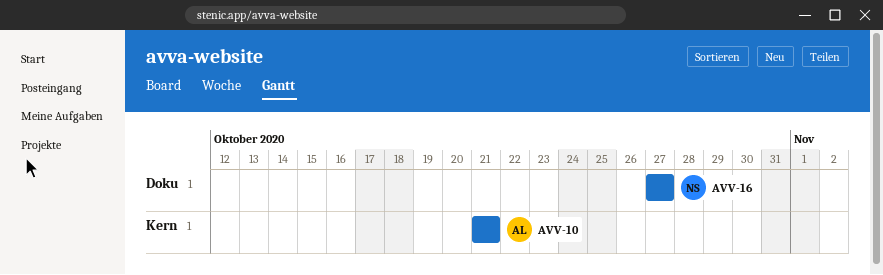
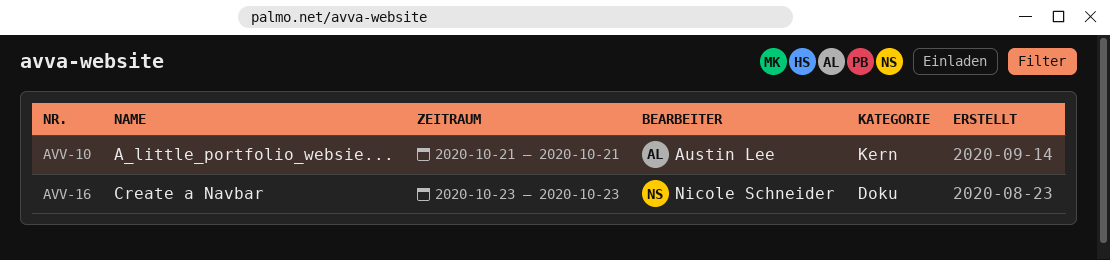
AVV-16, start: Oct 27 -> Oct 23
AVV-16, due: Oct 27 -> Oct 23

